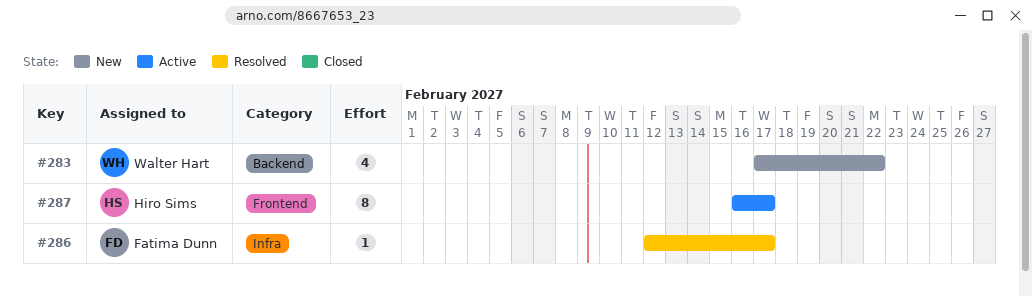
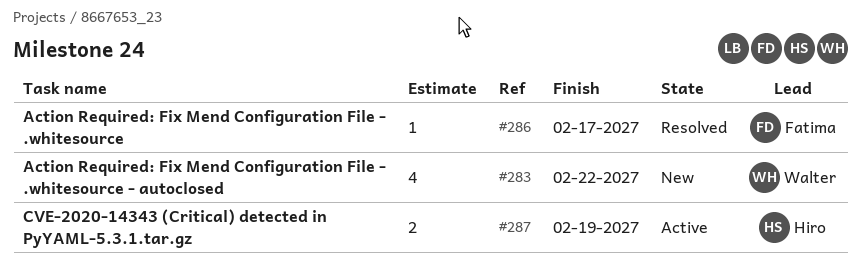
#287, estimate: 8 -> 2
#287, due: Feb 17 -> Feb 19

